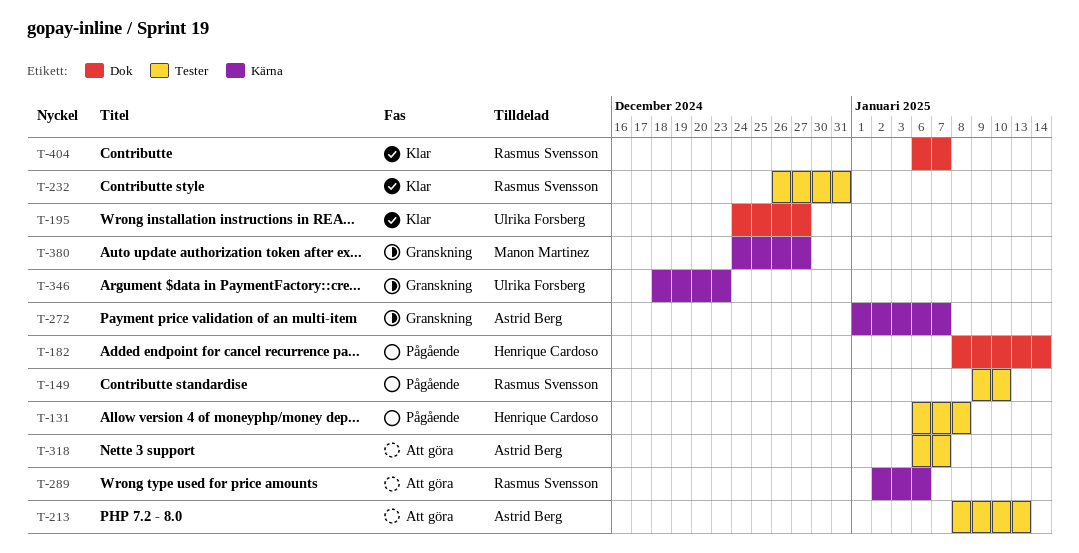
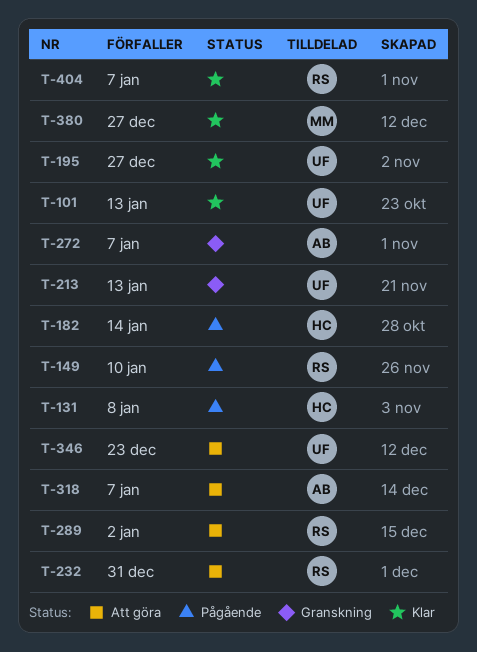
T-101: none -> present
T-213, status: Att göra -> Granskning
T-213, owner: Astrid Berg -> Ulrika Forsberg
T-232, status: Klar -> Att göra
T-289, due: Jan 6 -> Jan 2
T-346, status: Granskning -> Att göra
T-380, status: Granskning -> Klar

